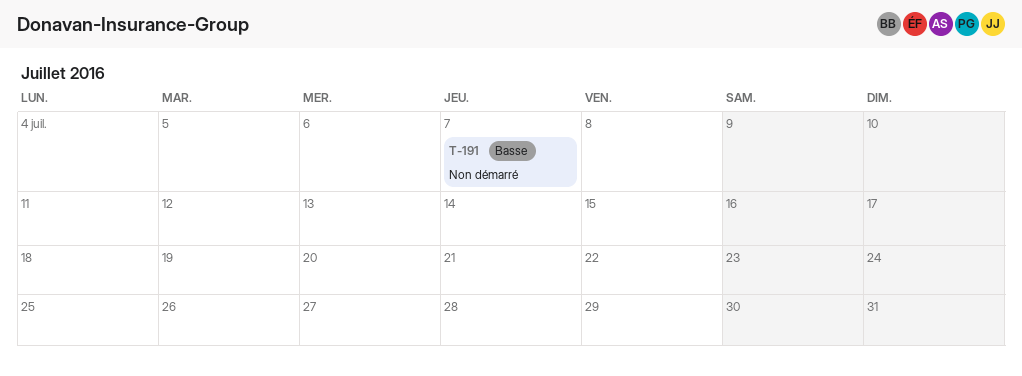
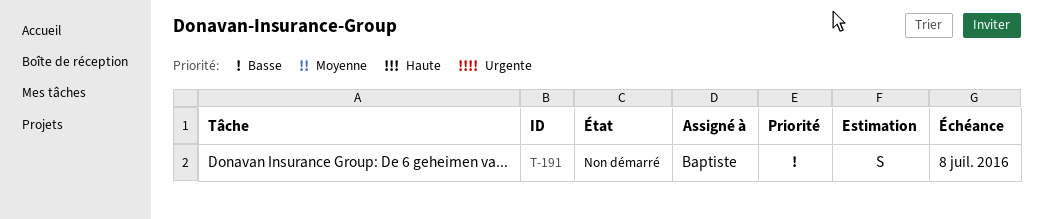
T-191, due: Jul 7 -> Jul 8

